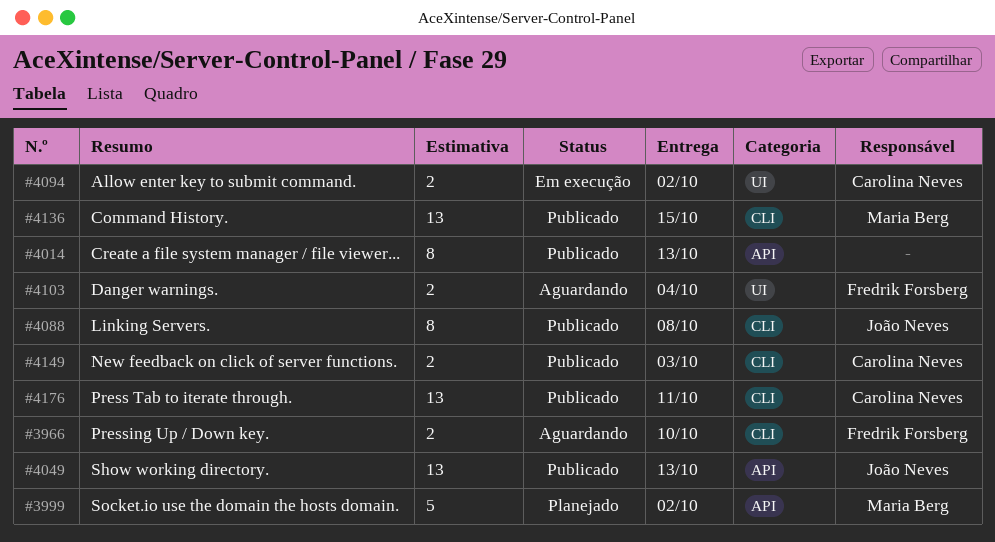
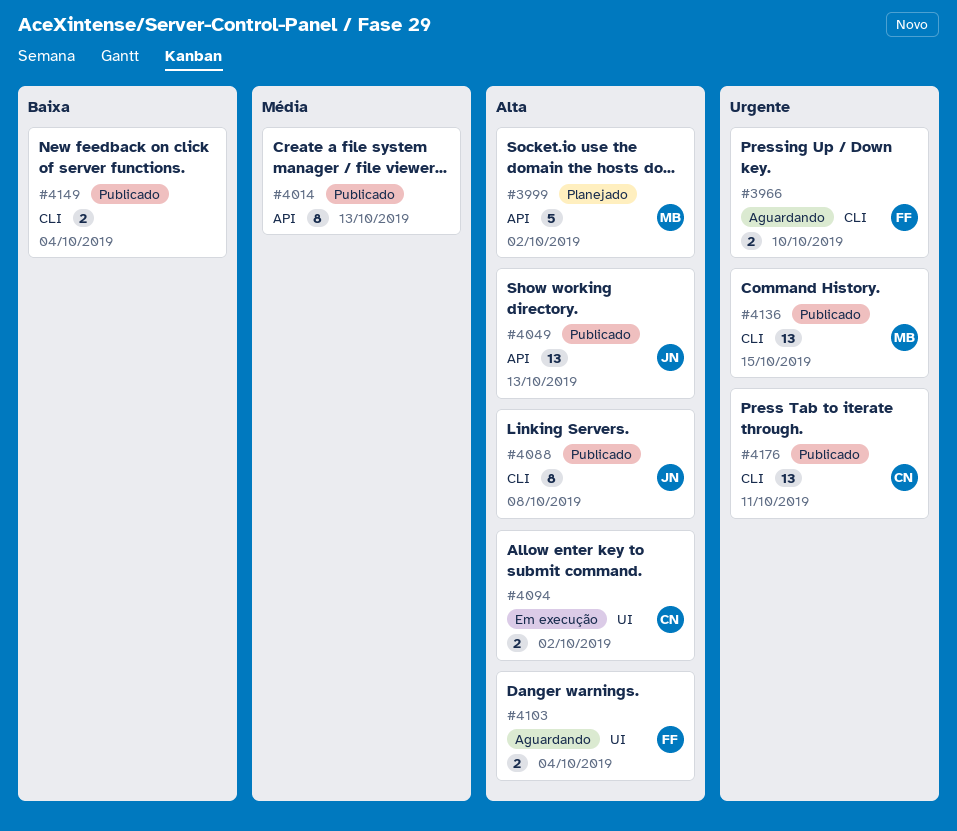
#4149, owner: Carolina Neves -> none
#4149, due: Oct 3 -> Oct 4

